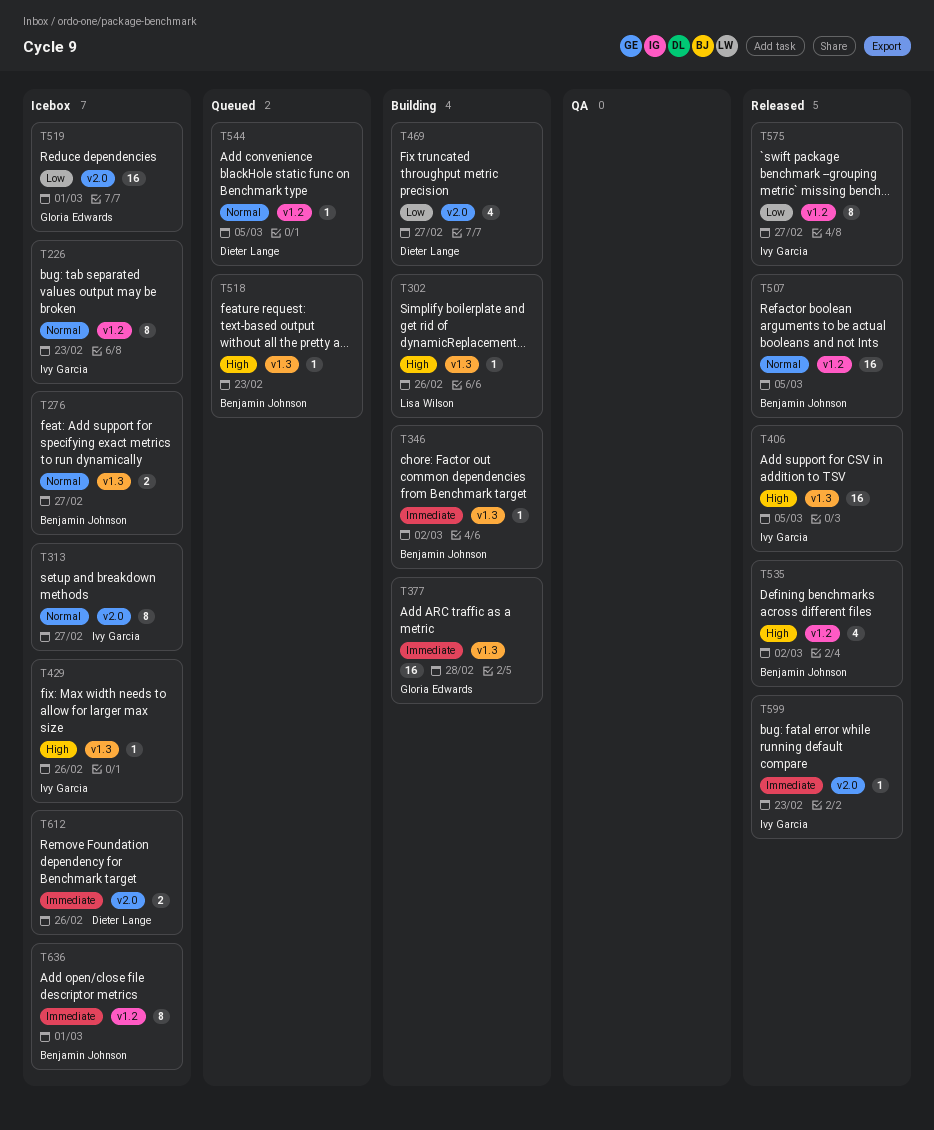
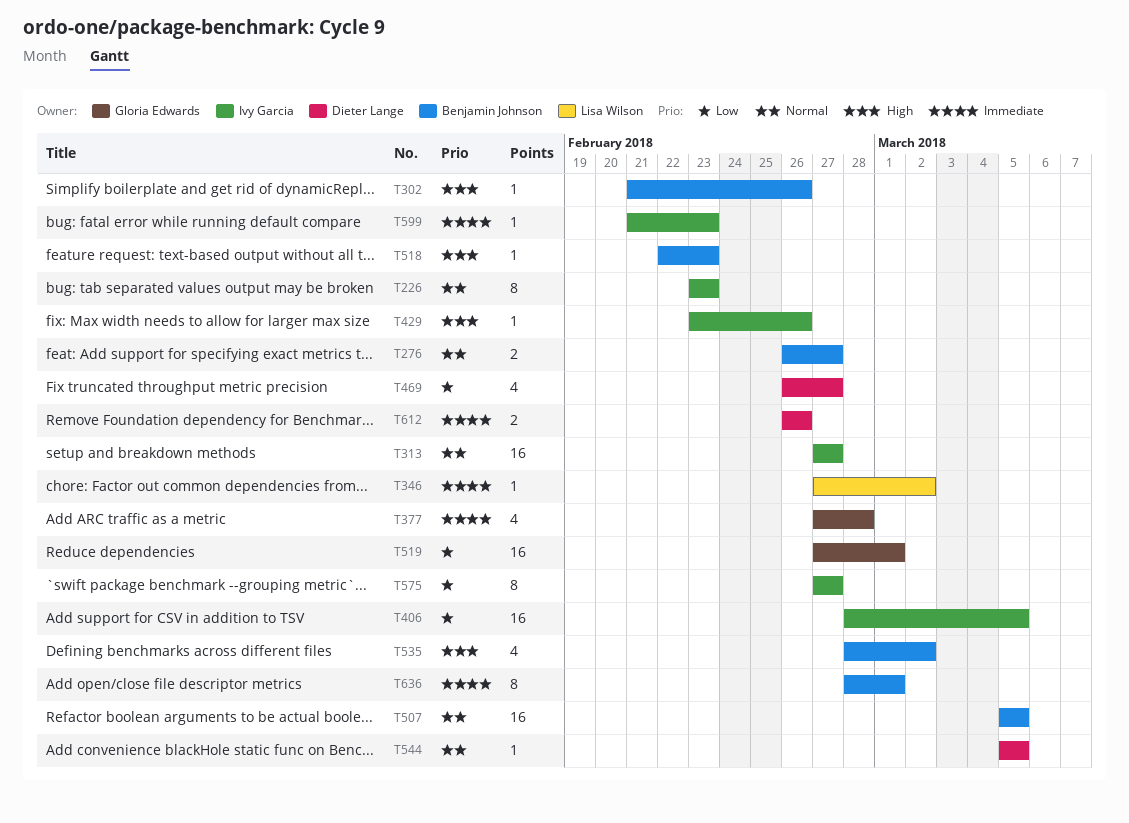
T302, owner: Lisa Wilson -> Benjamin Johnson
T313, estimate: 8 -> 16
T346, owner: Benjamin Johnson -> Lisa Wilson
T377, estimate: 16 -> 4
T406, priority: High -> Low

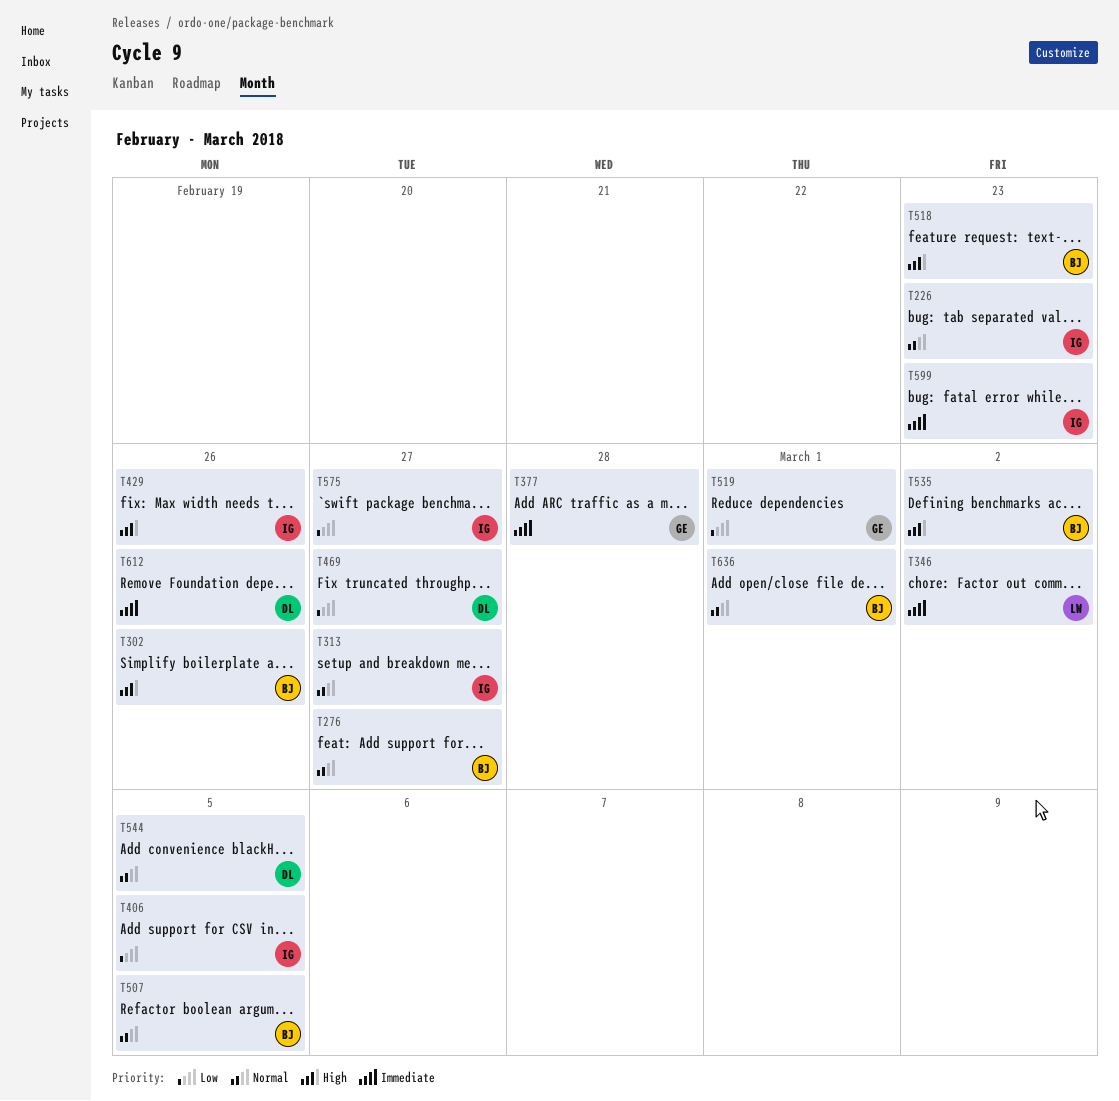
T636, priority: Immediate -> Normal

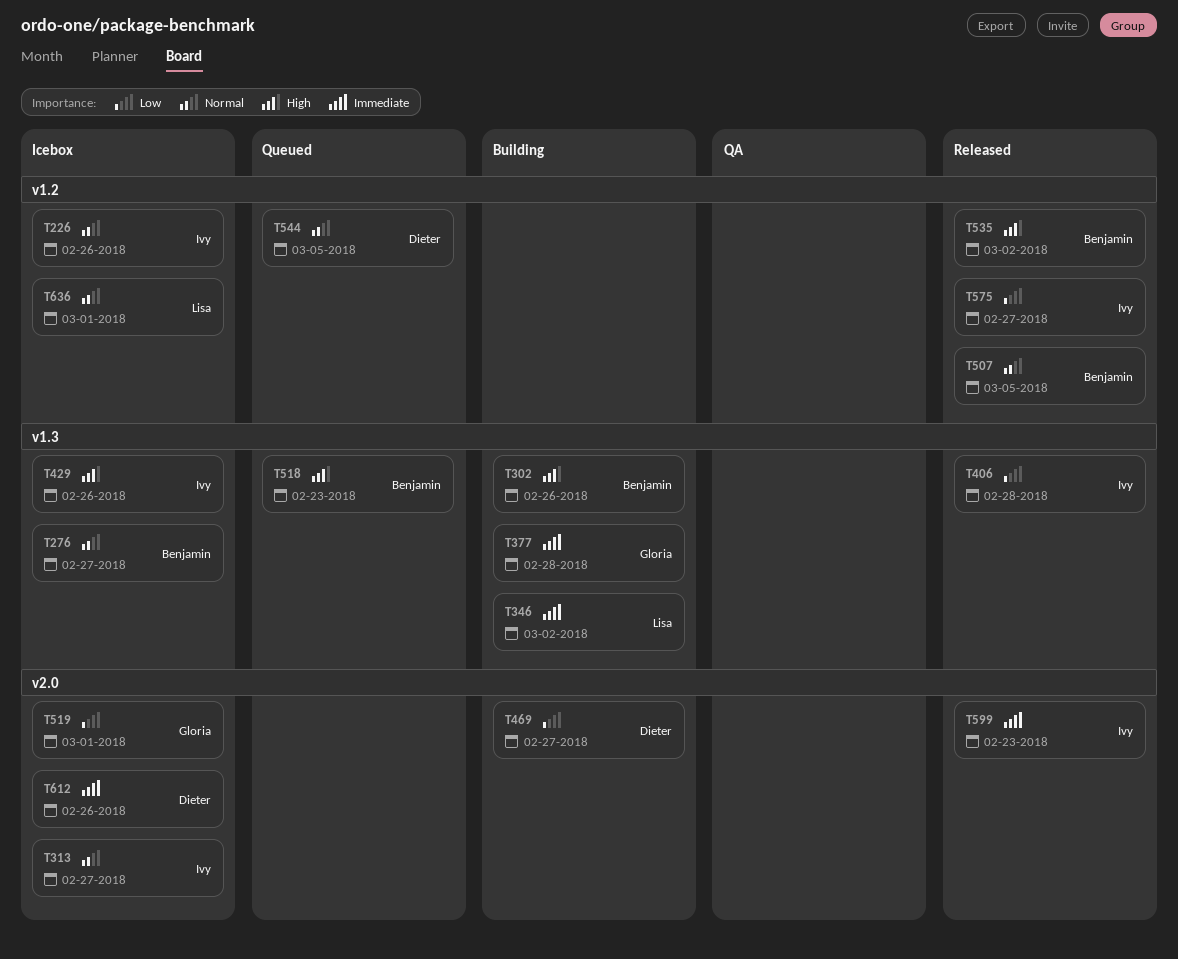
T226, due: Feb 23 -> Feb 26
T406, due: Mar 5 -> Feb 28
T636, owner: Benjamin -> Lisa

